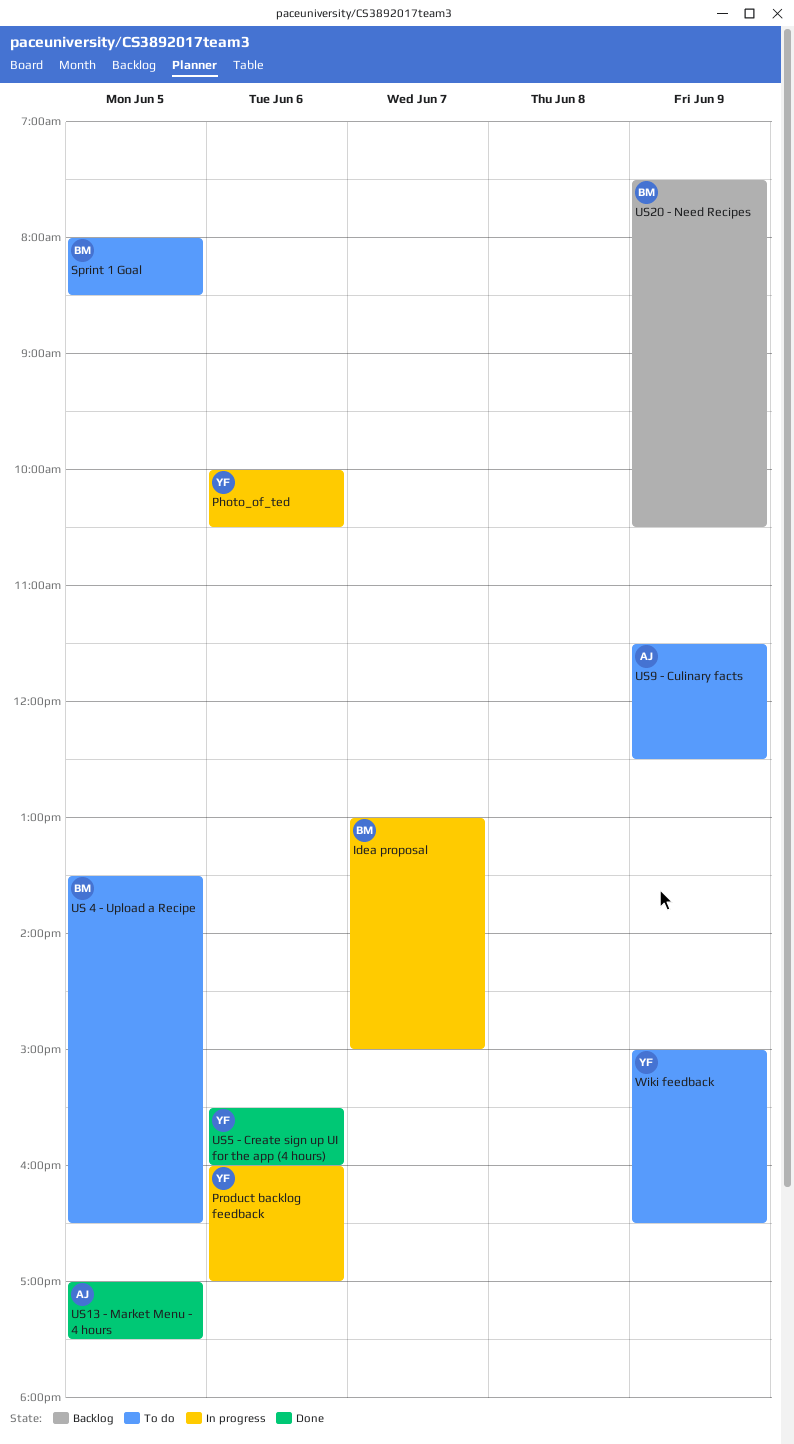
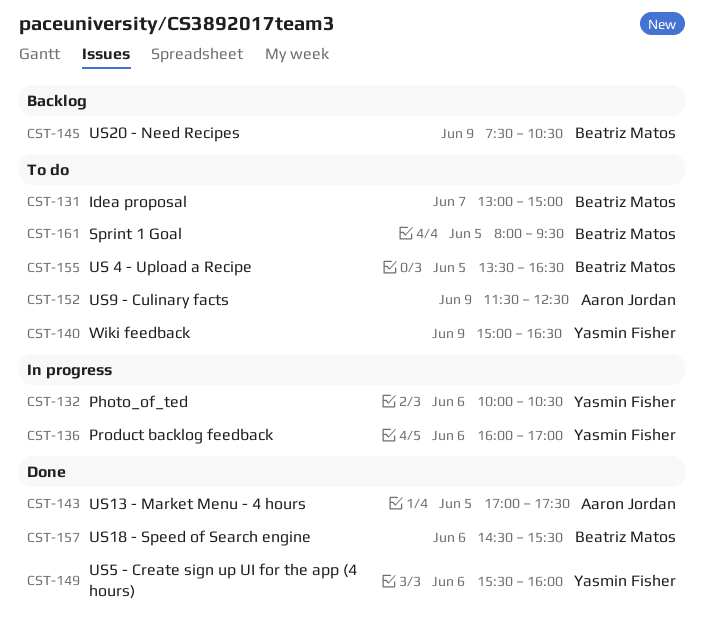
Idea proposal, status: In progress -> To do
Sprint 1 Goal, ends: 08:30 -> 09:30
US18 - Speed of Search engine: none -> present

